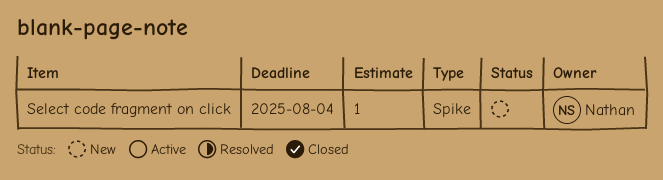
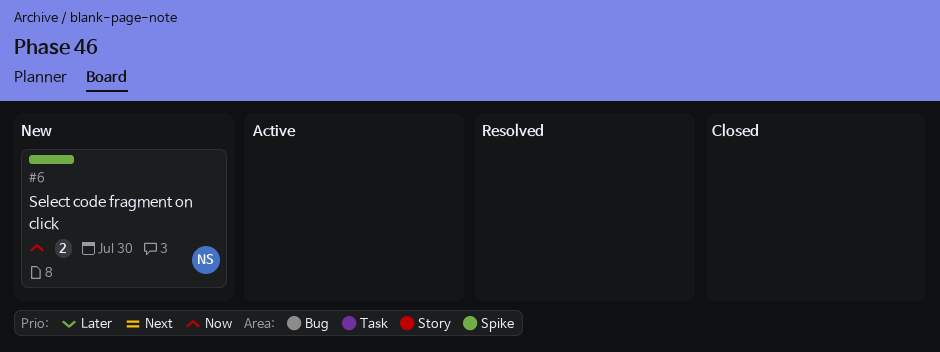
Select code fragment on click, estimate: 1 -> 2
Select code fragment on click, due: Aug 4 -> Jul 30

